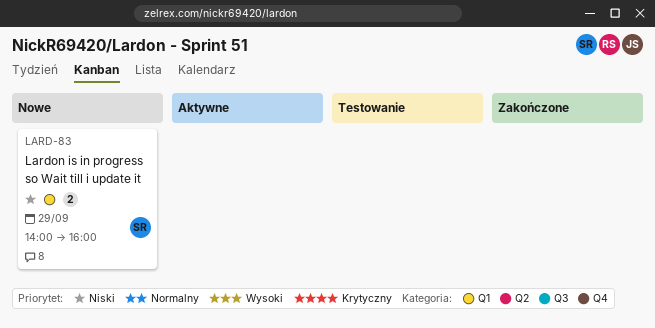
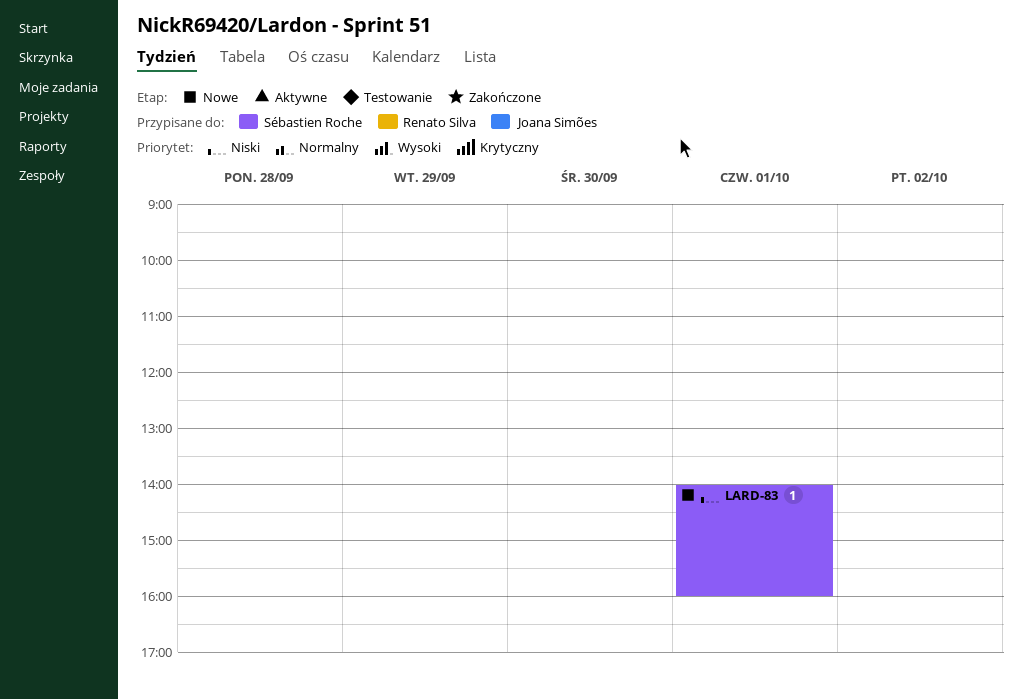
LARD-83, estimate: 2 -> 1
LARD-83, day: Sep 29 -> Oct 1

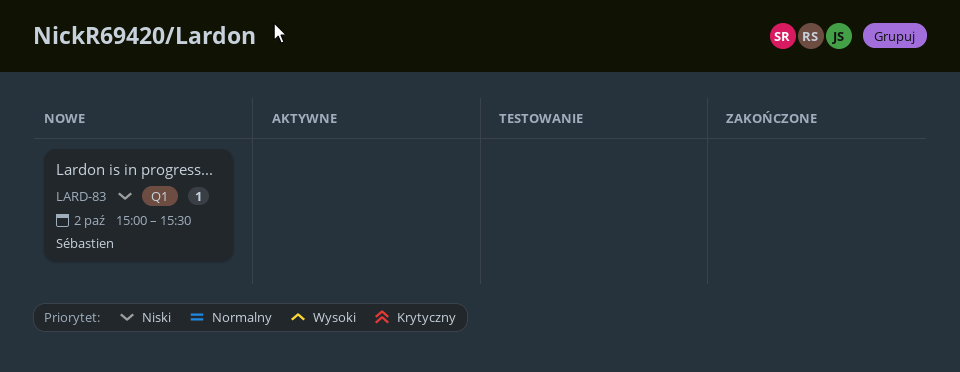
LARD-83, day: Oct 1 -> Oct 2
LARD-83, begins: 14:00 -> 15:00
LARD-83, ends: 16:00 -> 15:30

